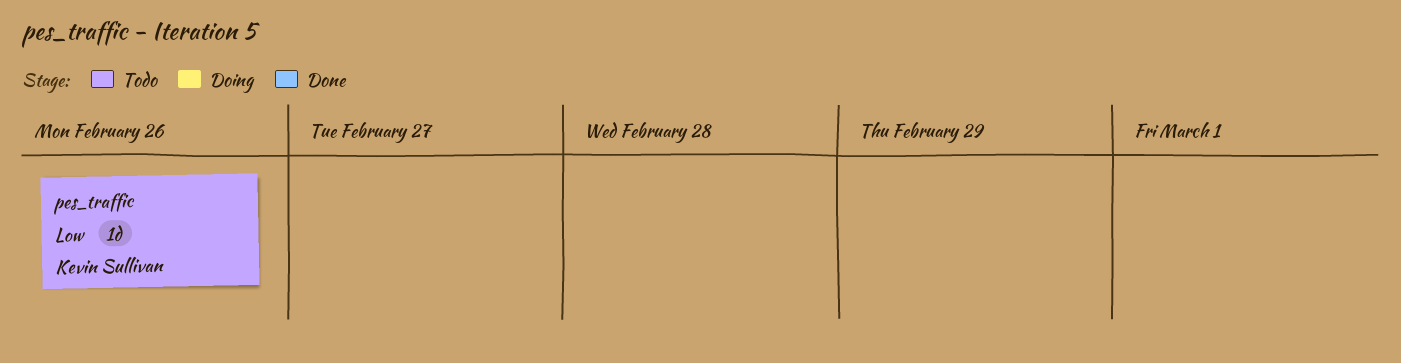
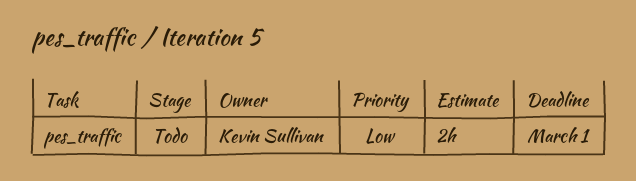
pes_traffic, estimate: 1d -> 2h
pes_traffic, due: Feb 26 -> Mar 1

